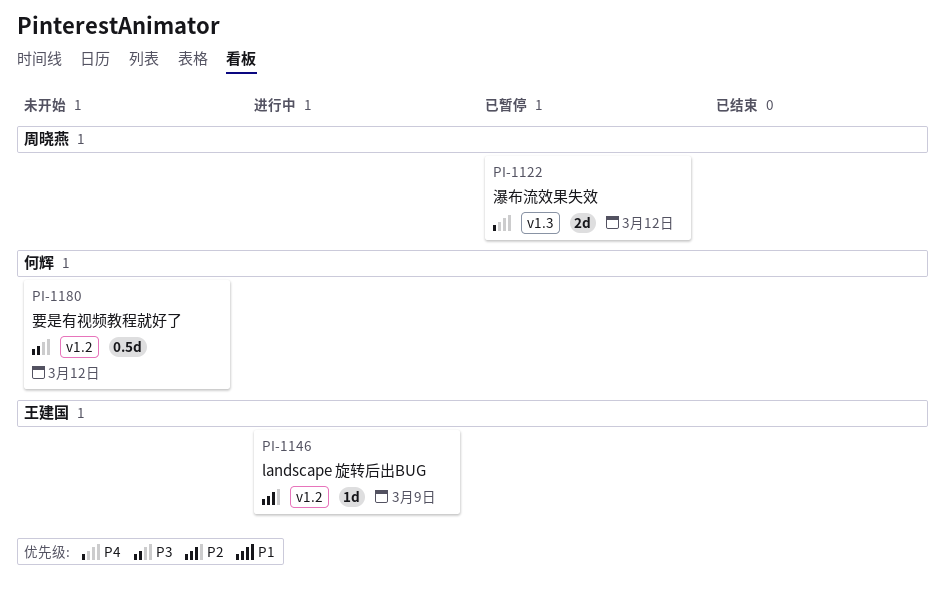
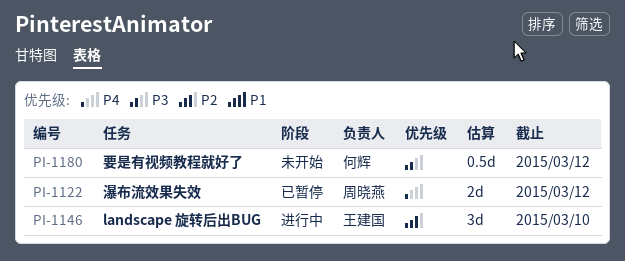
PI-1146, estimate: 1d -> 3d
PI-1146, due: Mar 9 -> Mar 10

